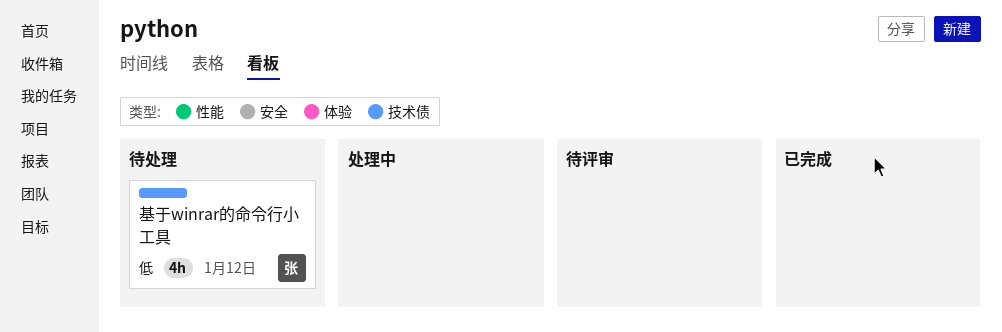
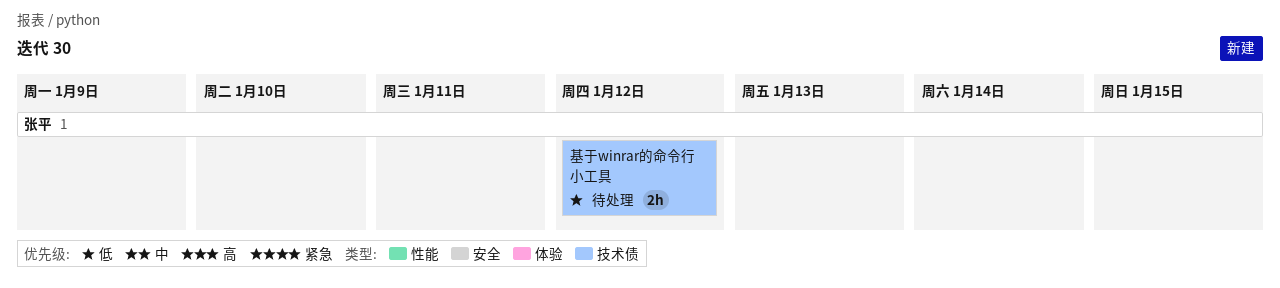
基于winrar的命令行小工具, estimate: 4h -> 2h

